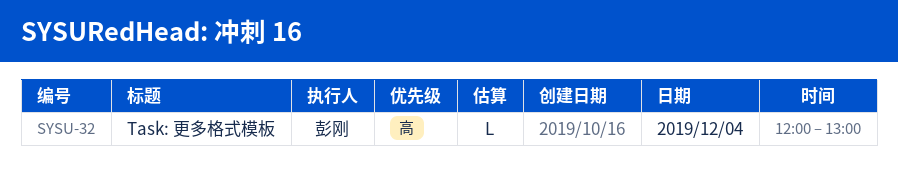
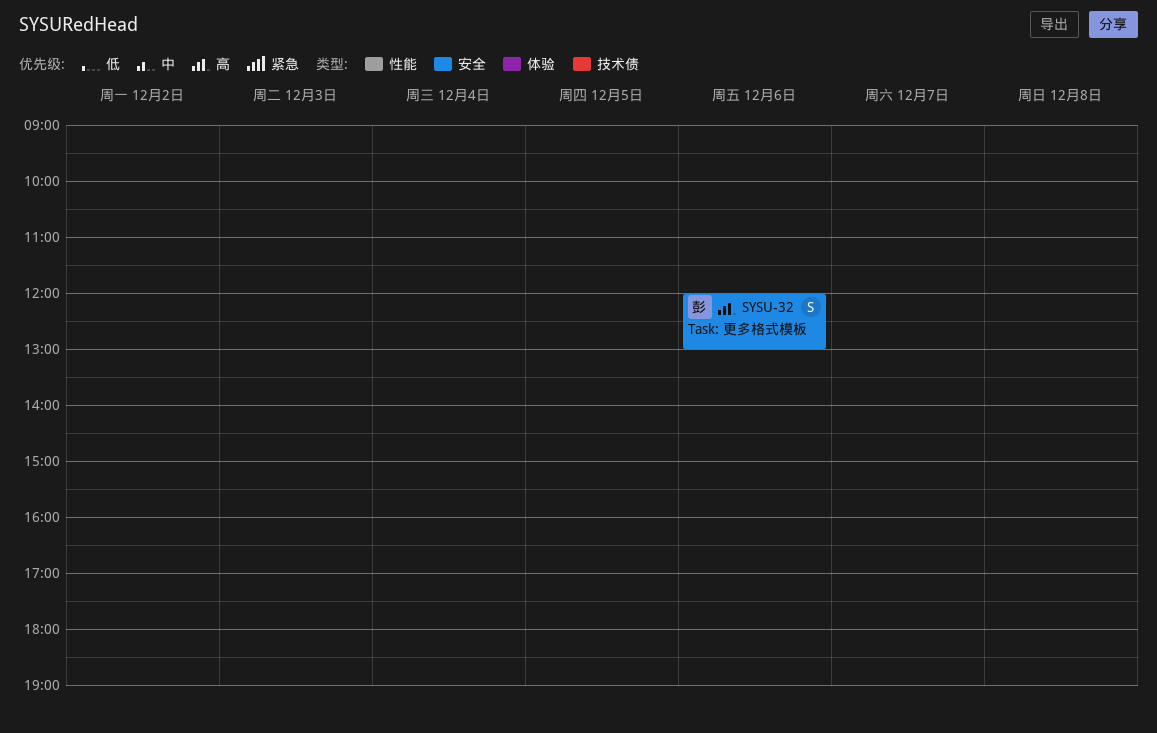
SYSU-32, estimate: L -> S
SYSU-32, day: Dec 4 -> Dec 6

